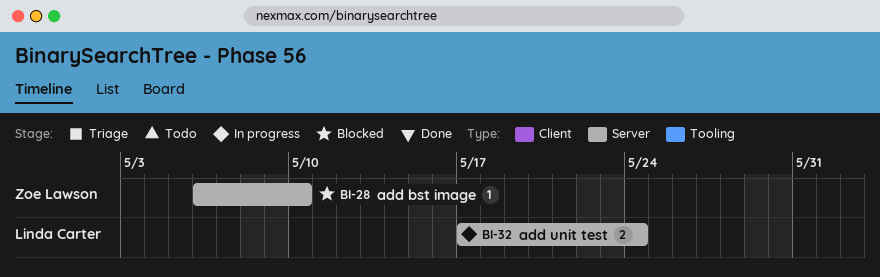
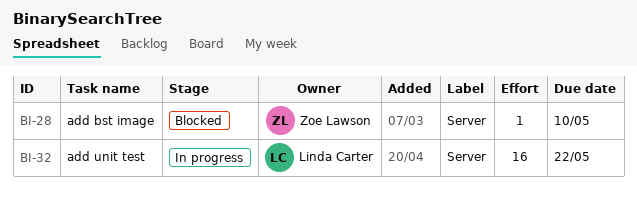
BI-32, estimate: 2 -> 16
BI-32, due: May 24 -> May 22

